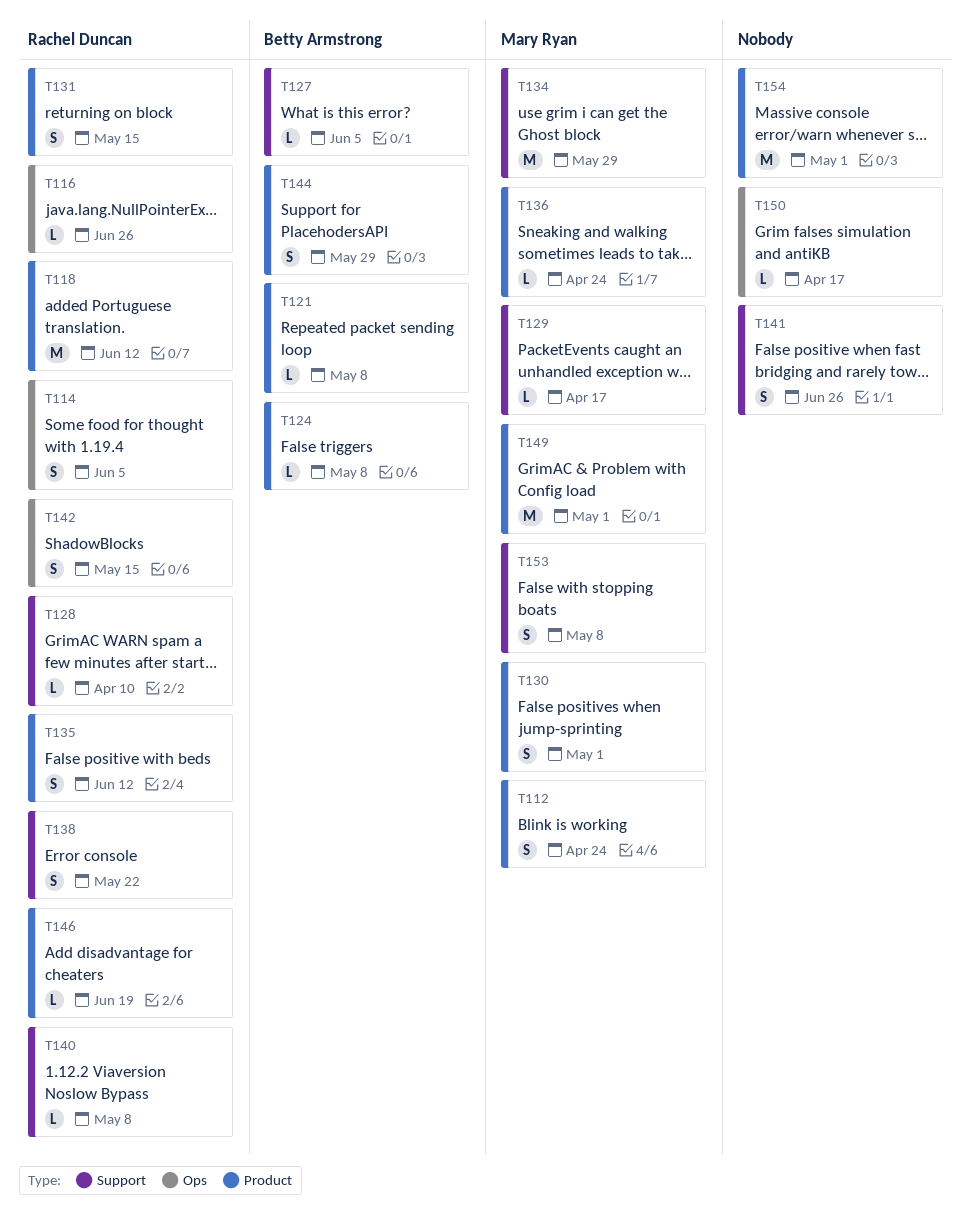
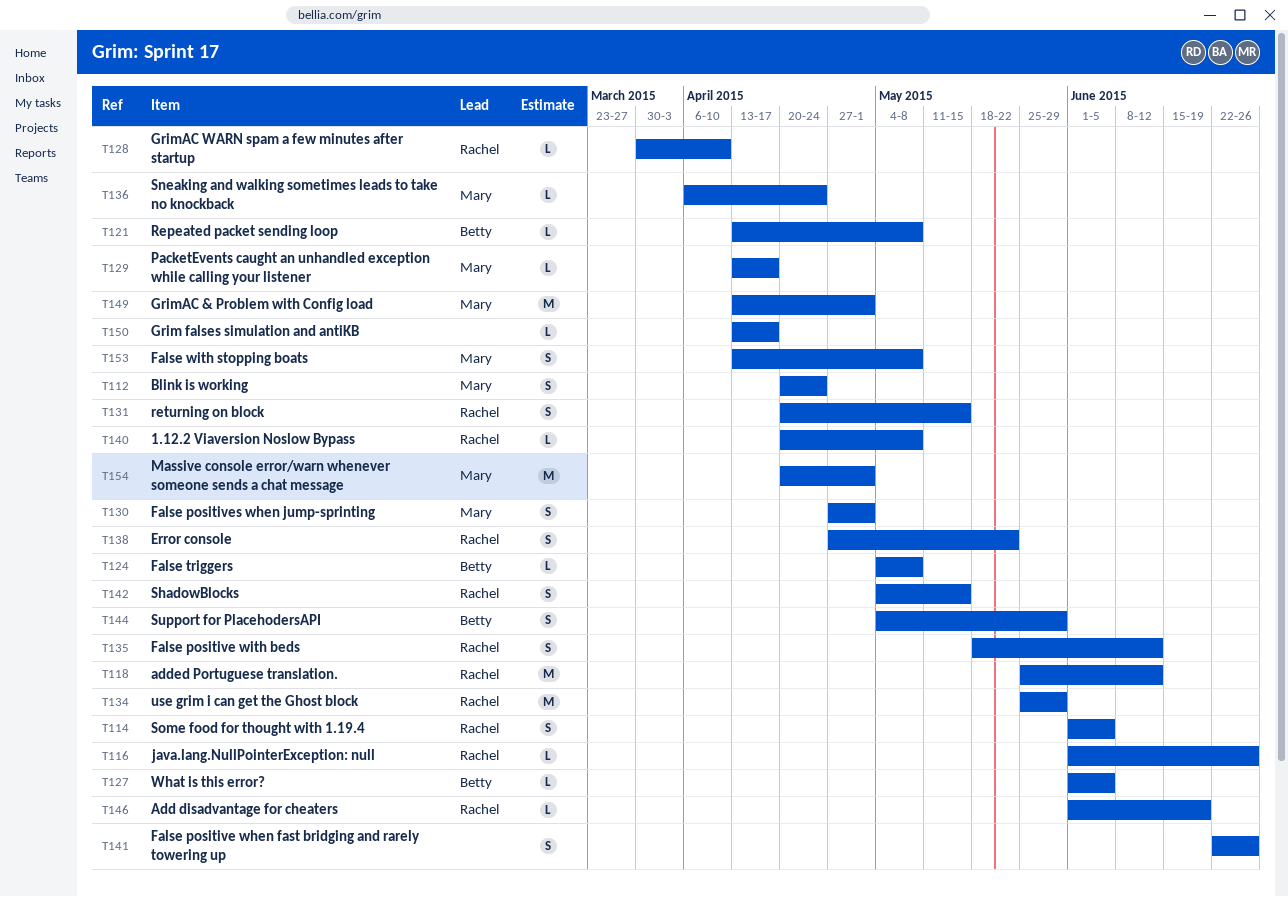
T134, owner: Mary Ryan -> Rachel Duncan
T154, owner: none -> Mary Ryan

